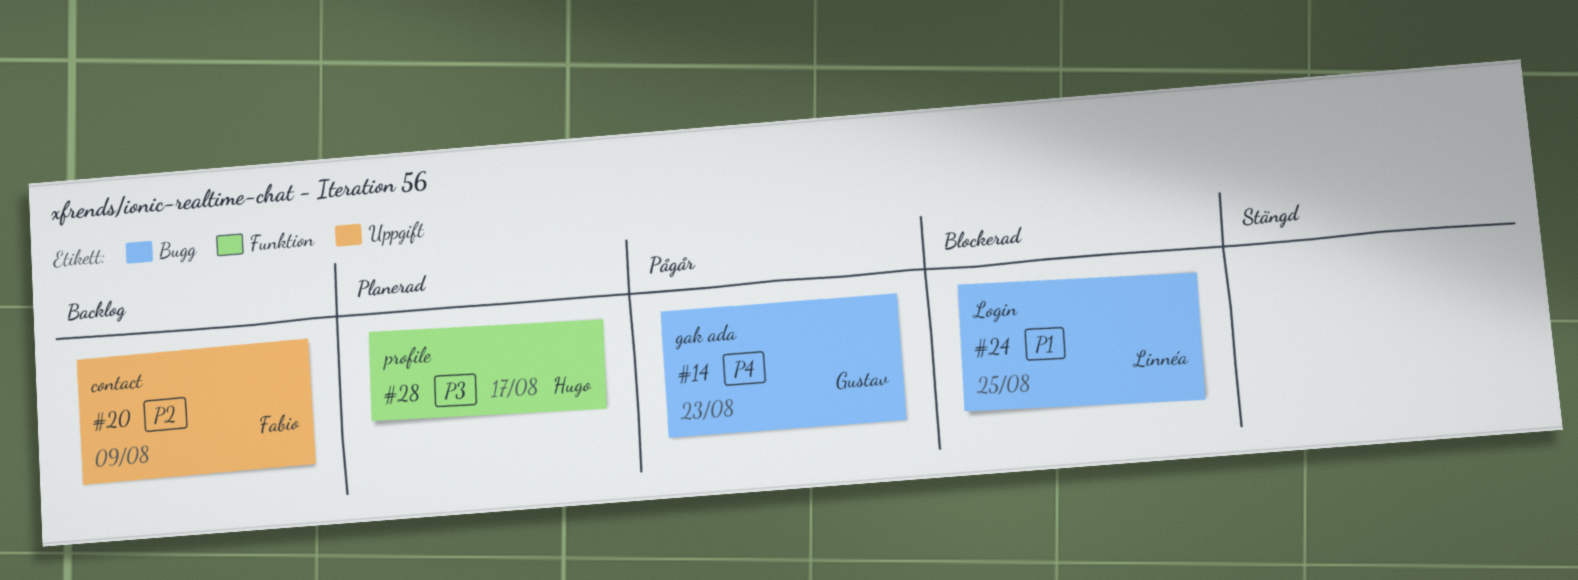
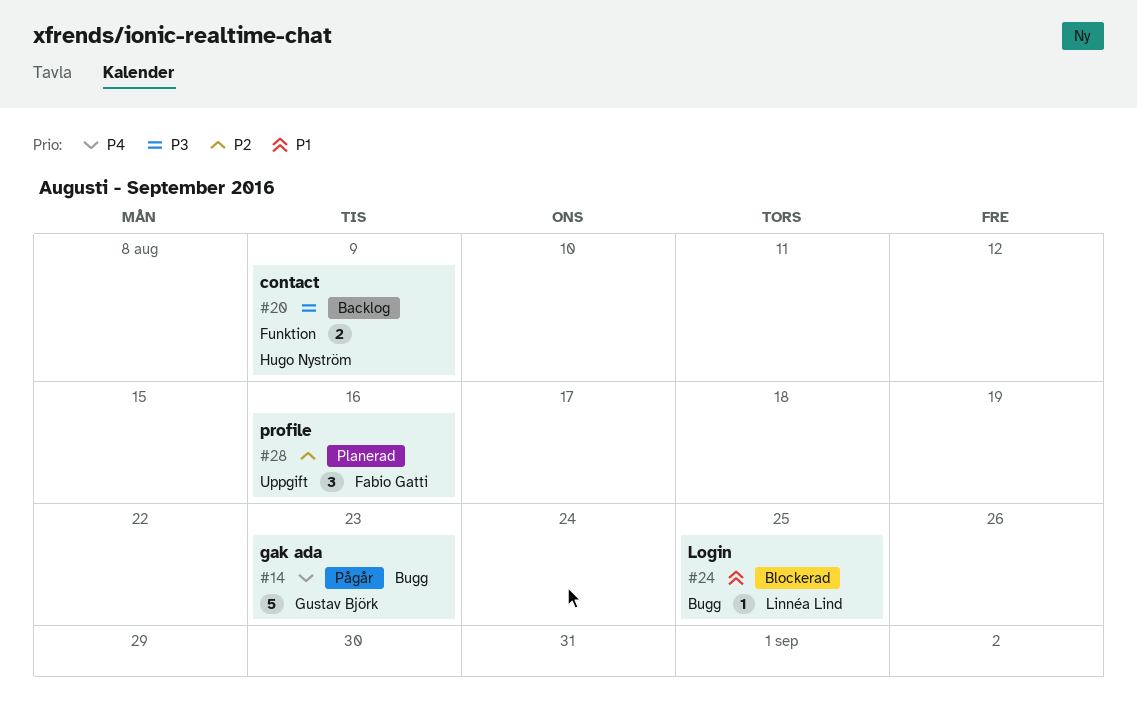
#20, owner: Fabio Gatti -> Hugo Nyström
#20, priority: P2 -> P3
#20, label: Uppgift -> Funktion
#28, owner: Hugo Nyström -> Fabio Gatti
#28, priority: P3 -> P2
#28, label: Funktion -> Uppgift
#28, due: Aug 17 -> Aug 16

